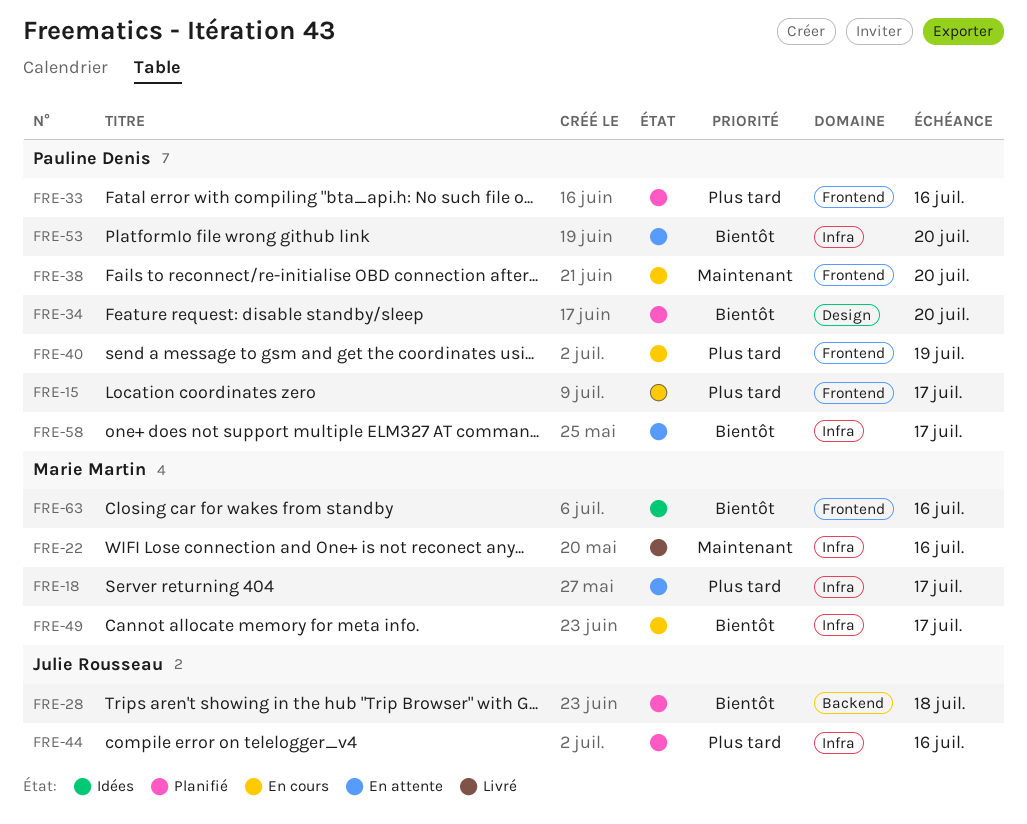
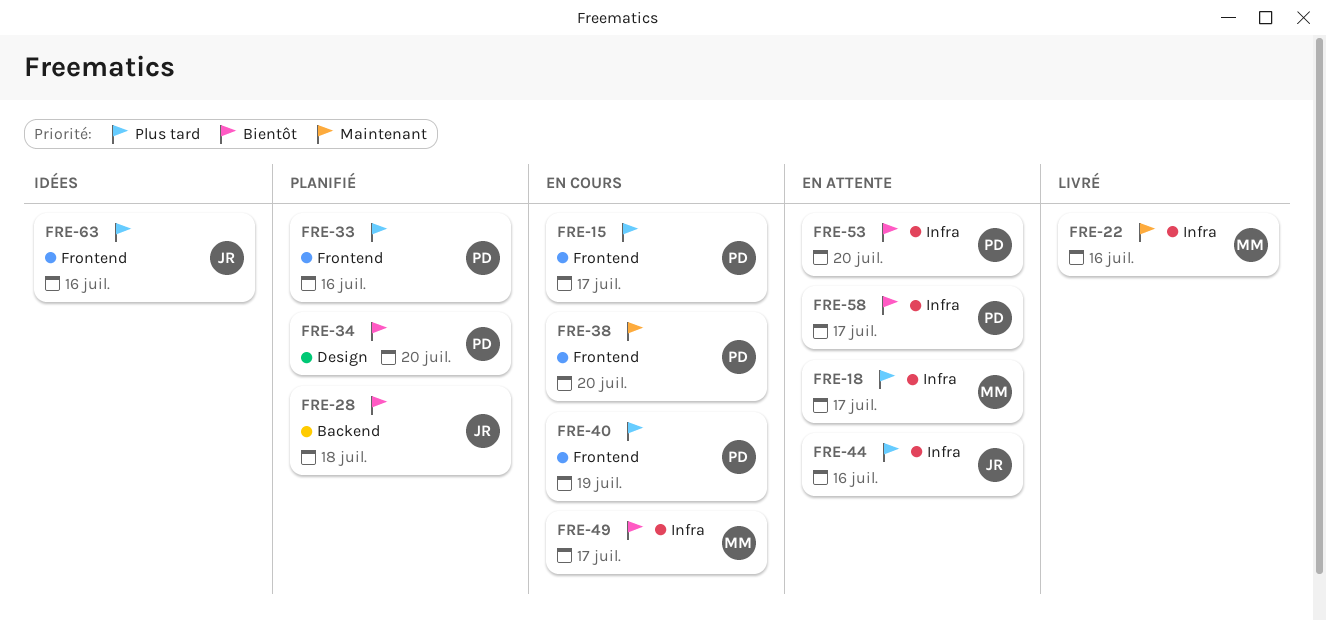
FRE-44, status: Planifié -> En attente
FRE-63, owner: Marie Martin -> Julie Rousseau
FRE-63, priority: Bientôt -> Plus tard

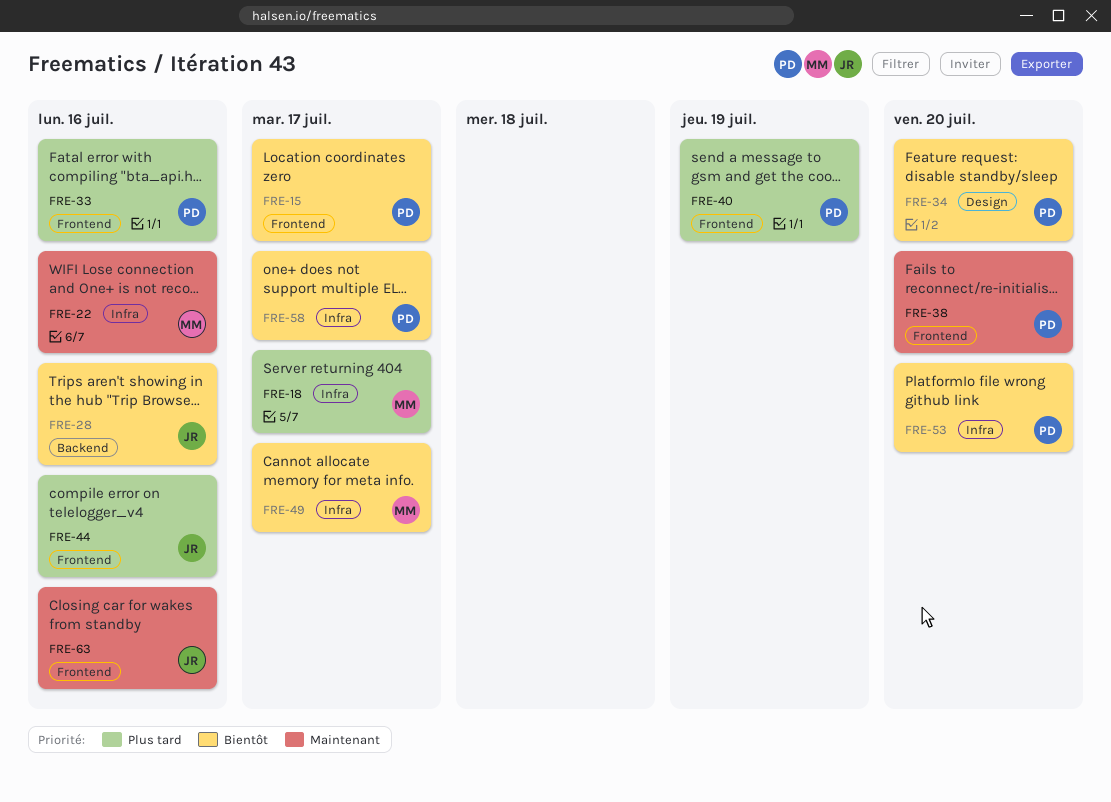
FRE-15, priority: Plus tard -> Bientôt
FRE-28, due: Jul 18 -> Jul 16
FRE-44, label: Infra -> Frontend
FRE-63, priority: Plus tard -> Maintenant

